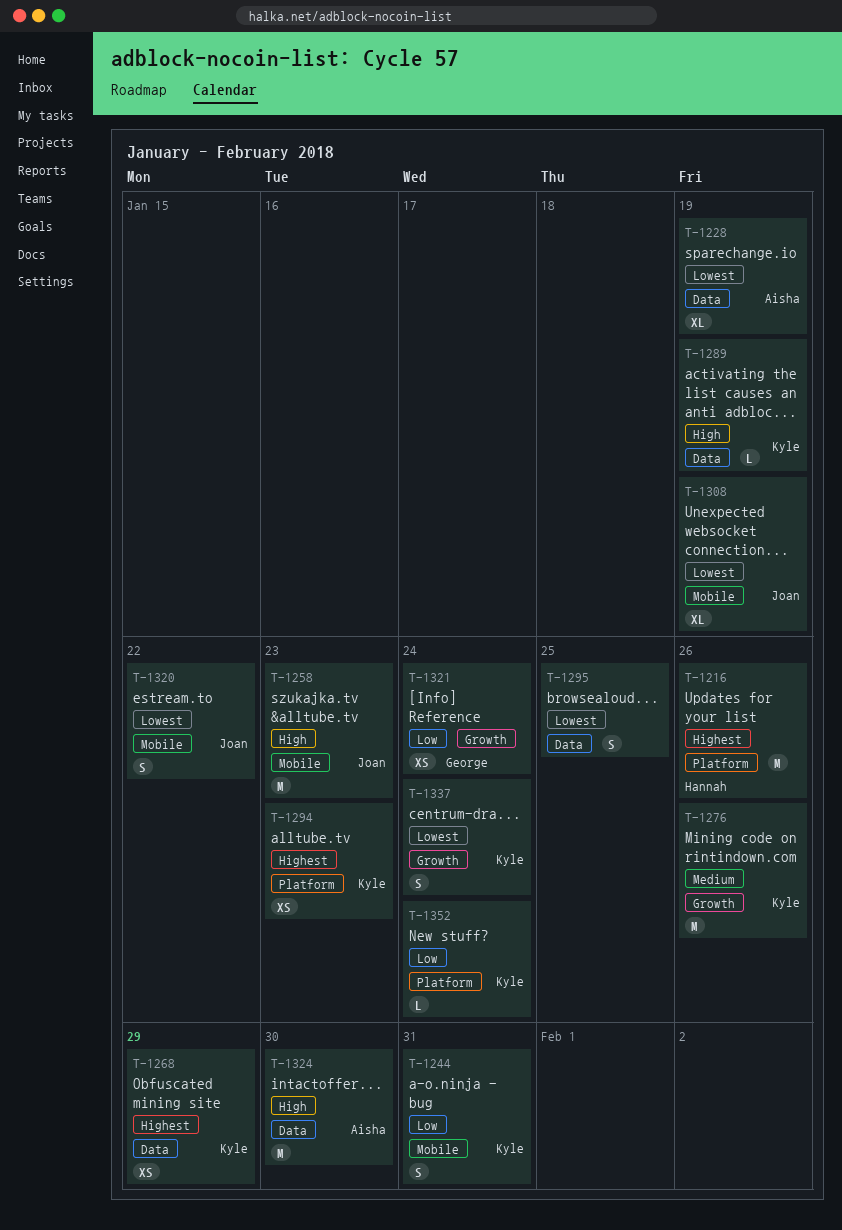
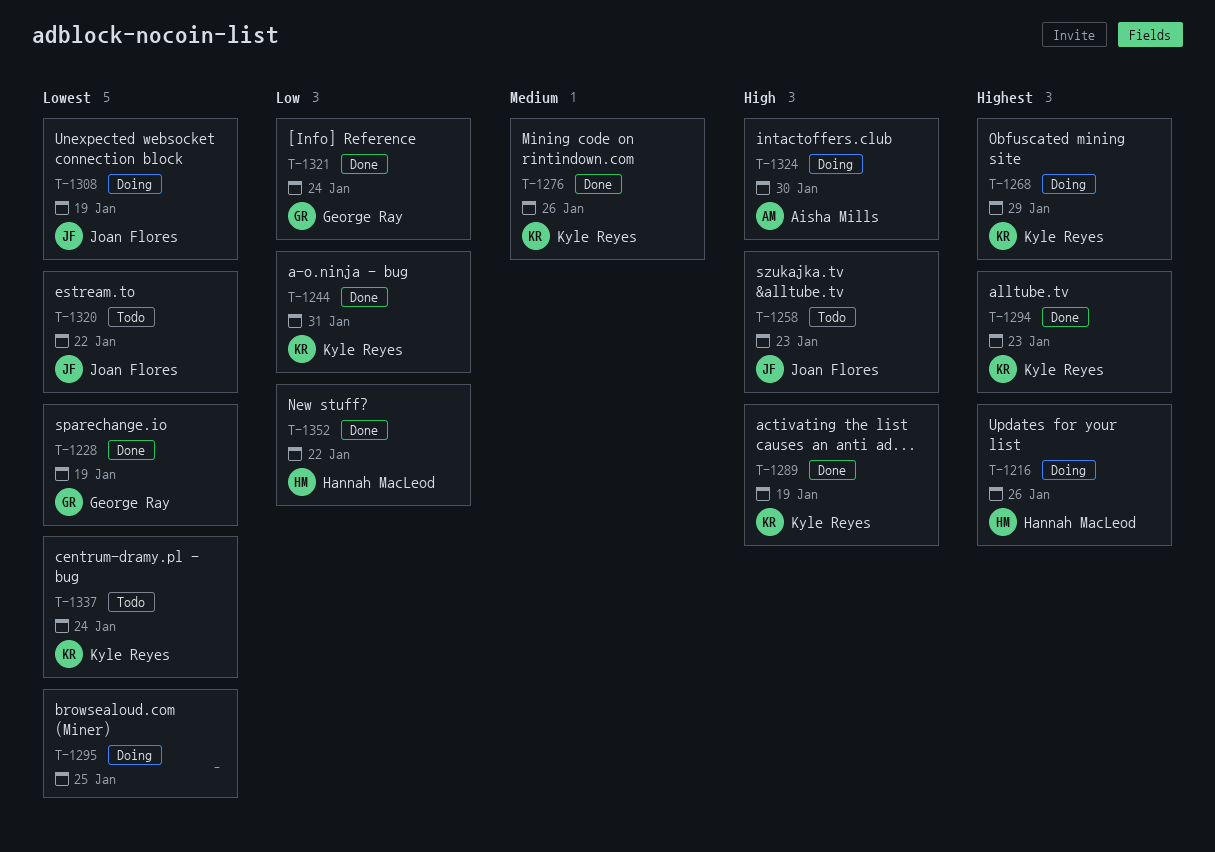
T-1228, owner: Aisha Mills -> George Ray
T-1352, owner: Kyle Reyes -> Hannah MacLeod
T-1352, due: Jan 24 -> Jan 22

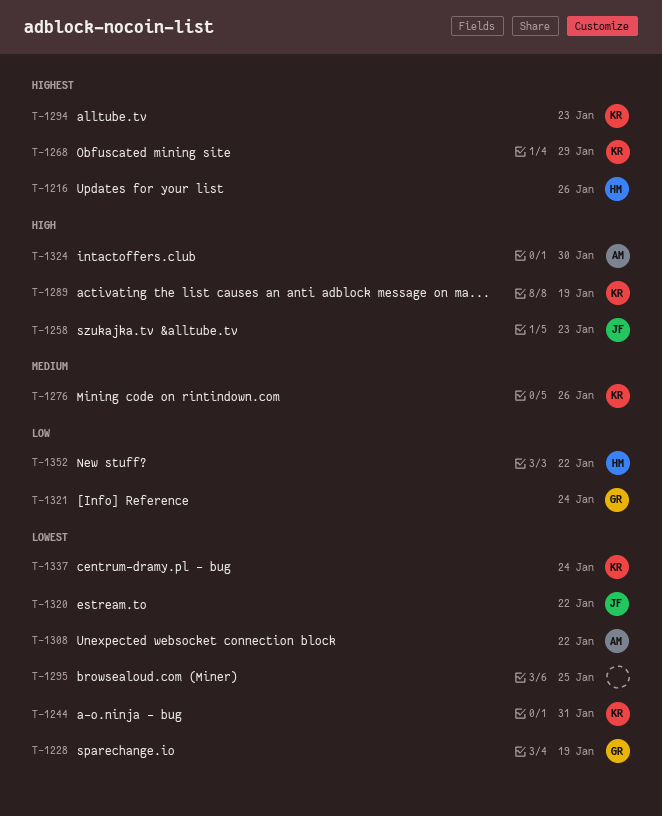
T-1244, priority: Low -> Lowest
T-1308, owner: Joan Flores -> Aisha Mills
T-1308, due: Jan 19 -> Jan 22

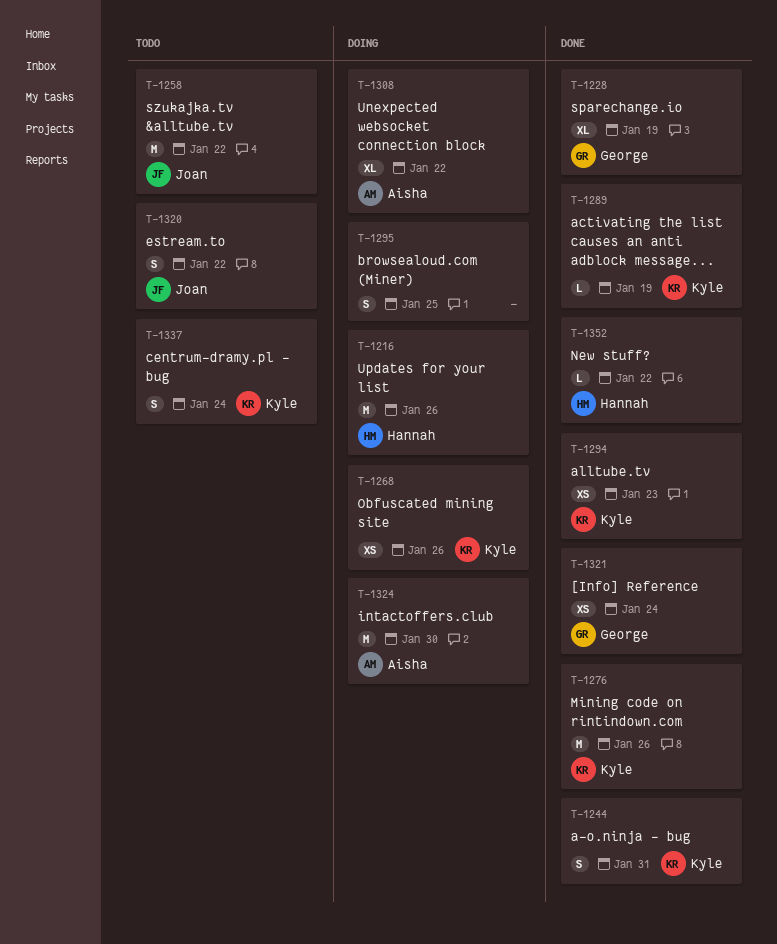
T-1258, due: Jan 23 -> Jan 22
T-1268, due: Jan 29 -> Jan 26

